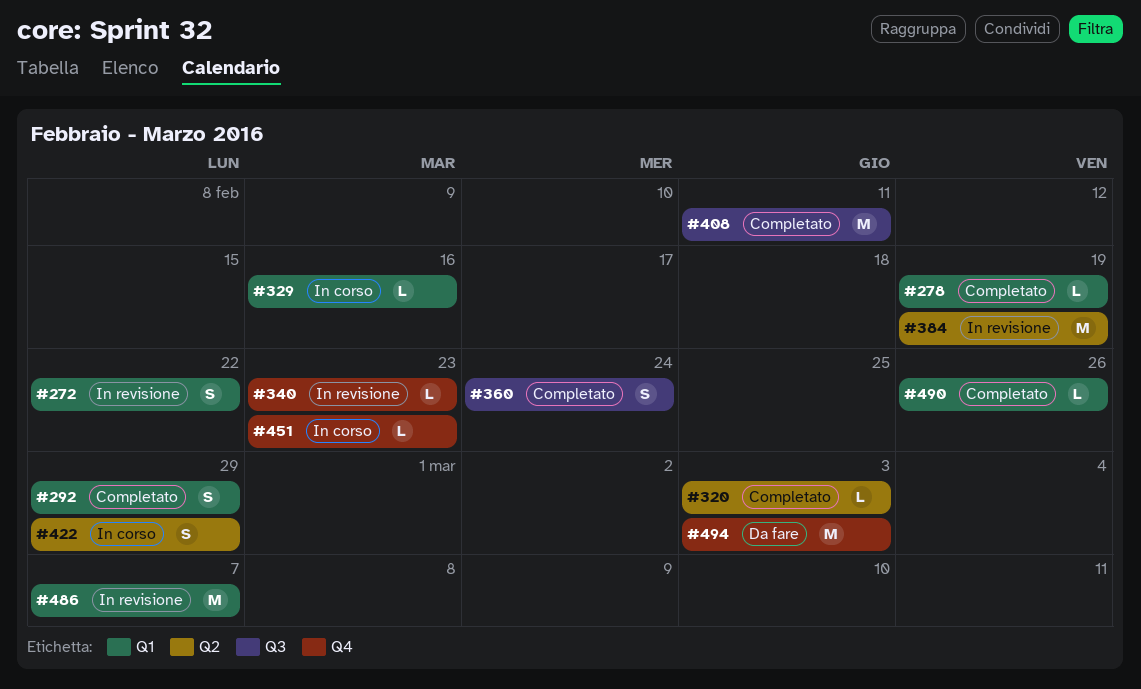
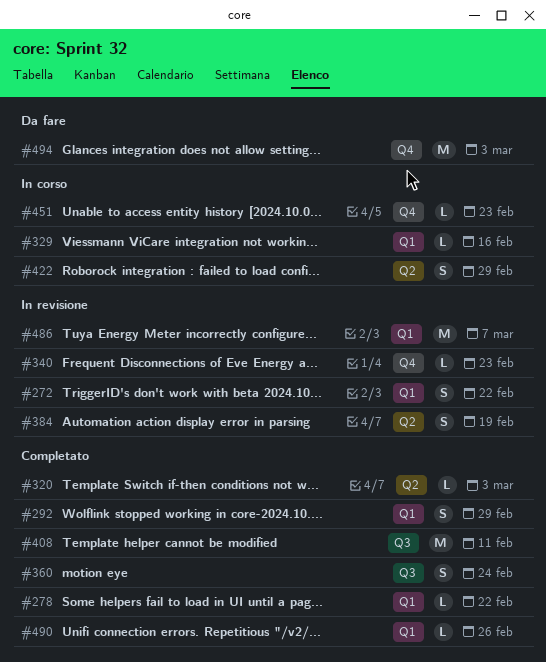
#278, due: Feb 19 -> Feb 22
#384, estimate: M -> S

